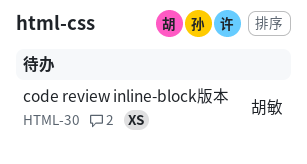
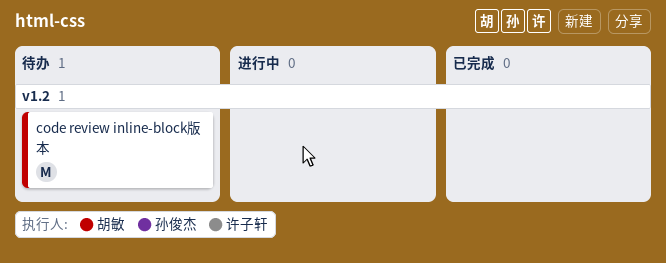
code review inline-block版本, estimate: XS -> M

